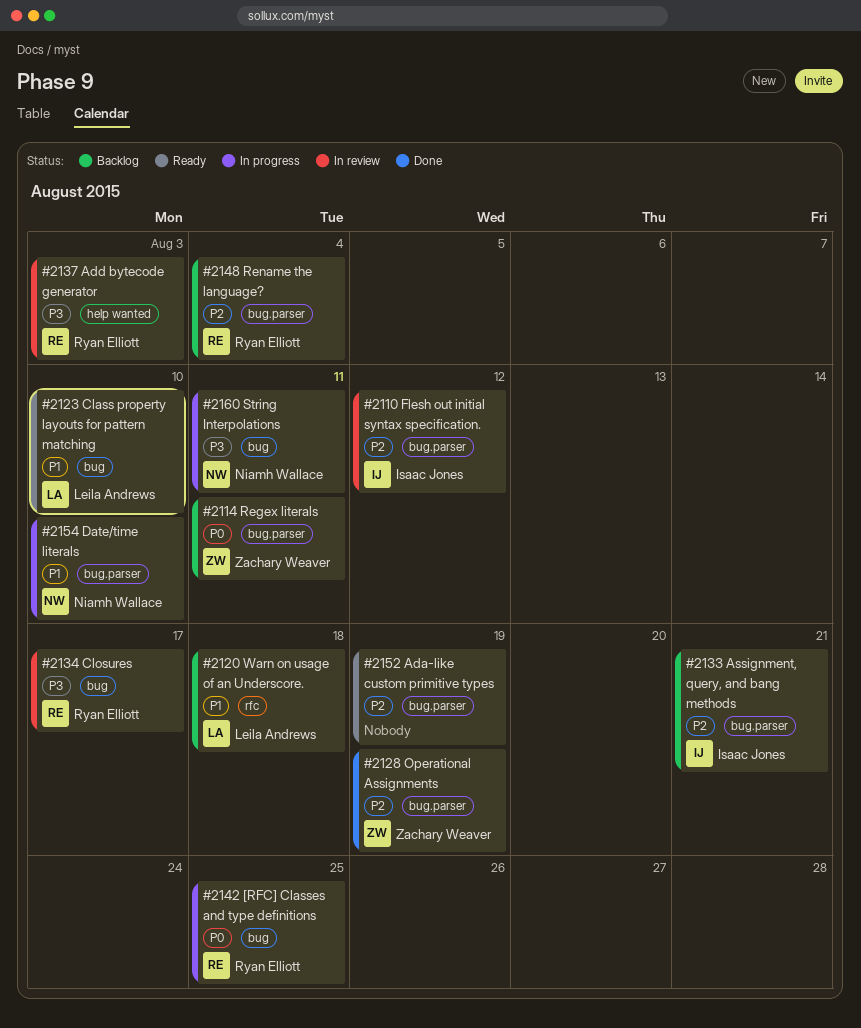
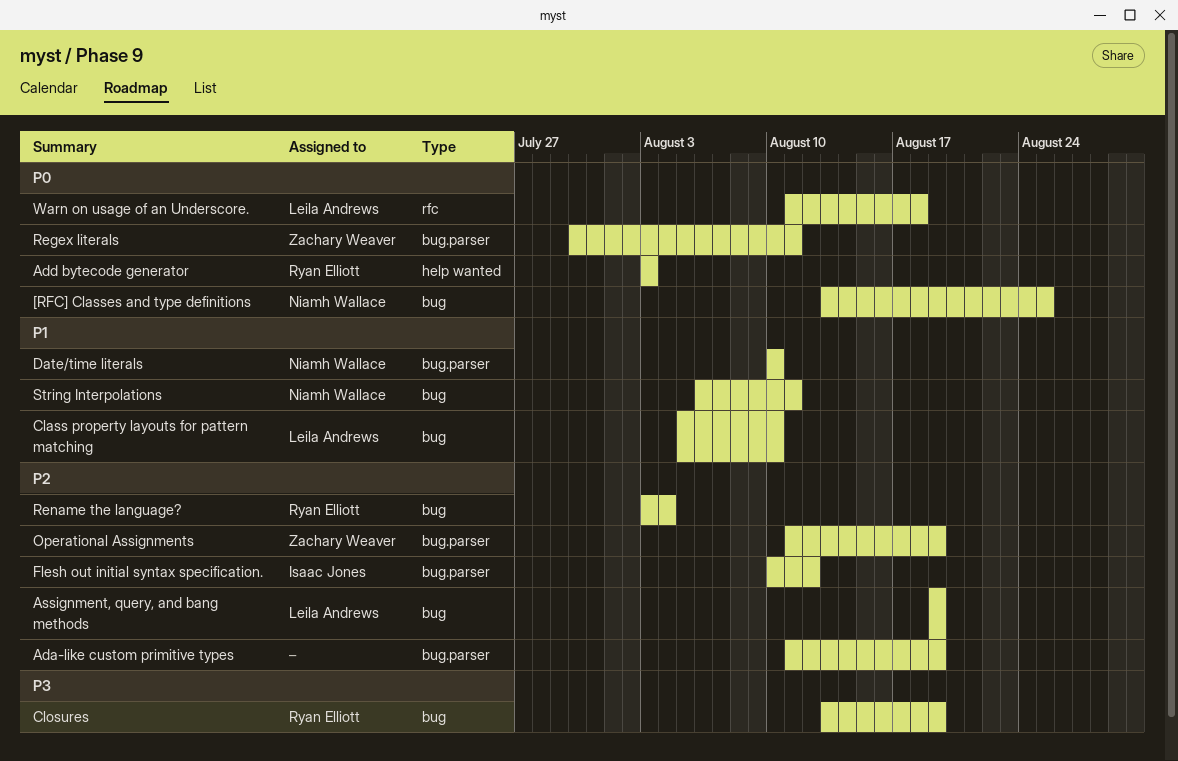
[RFC] Classes and type definitions, owner: Ryan Elliott -> Niamh Wallace
Add bytecode generator, priority: P3 -> P0
Assignment, query, and bang methods, owner: Isaac Jones -> Leila Andrews
Assignment, query, and bang methods, label: bug.parser -> bug
Assignment, query, and bang methods, due: Aug 21 -> Aug 19
Closures, due: Aug 17 -> Aug 19
Rename the language?, label: bug.parser -> bug
String Interpolations, priority: P3 -> P1
Warn on usage of an Underscore., priority: P1 -> P0

